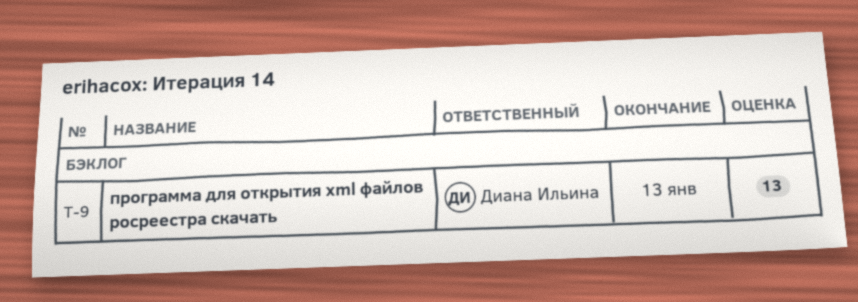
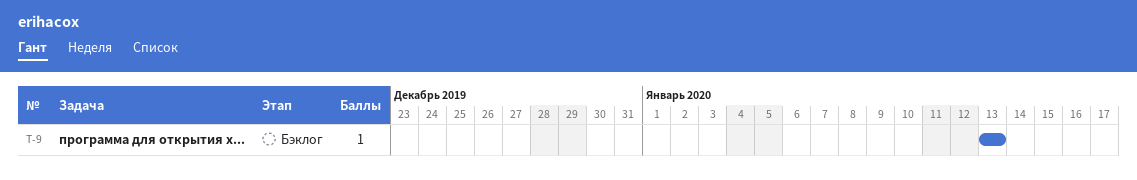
T-9, estimate: 13 -> 1

